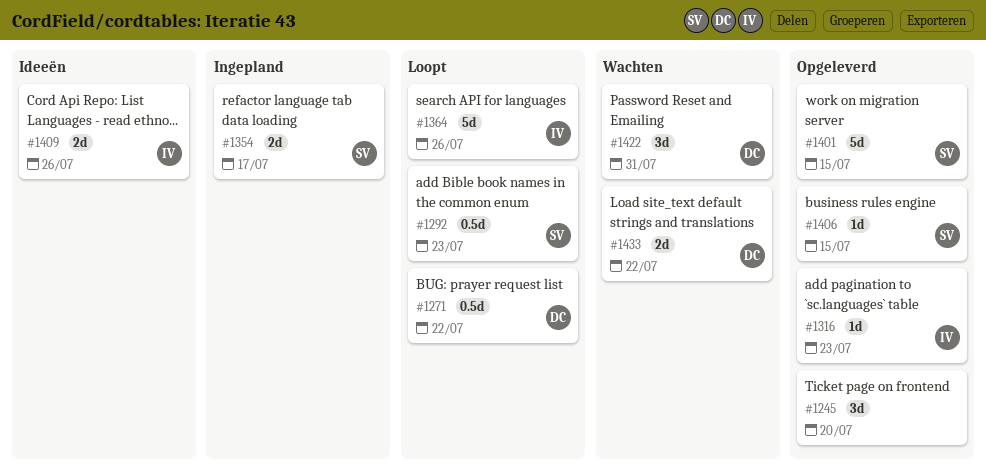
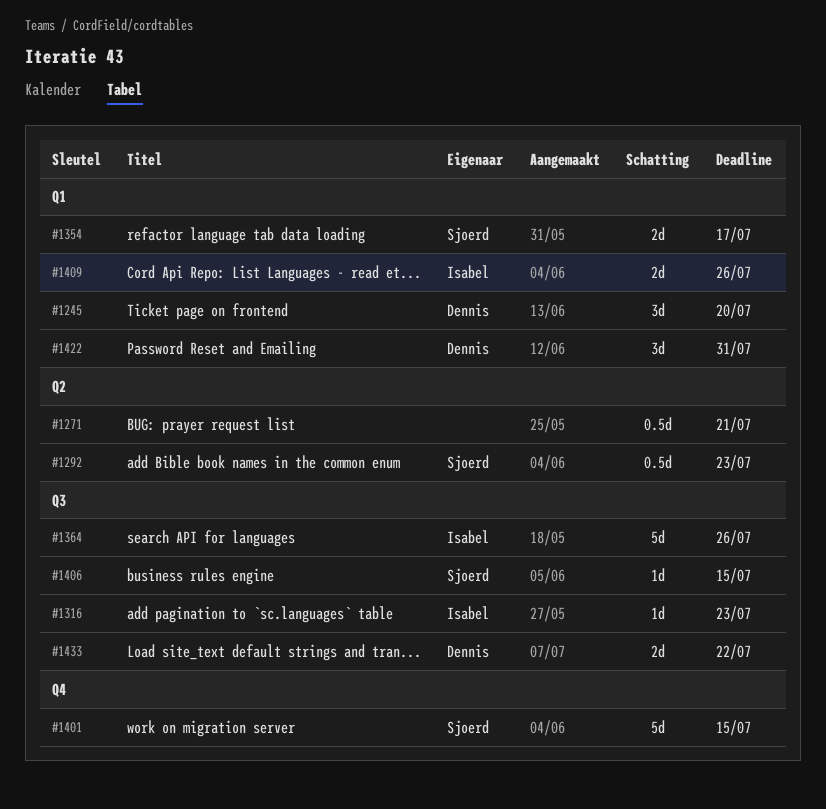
#1245, owner: none -> Dennis
#1271, owner: Dennis -> none
#1271, due: Jul 22 -> Jul 21

